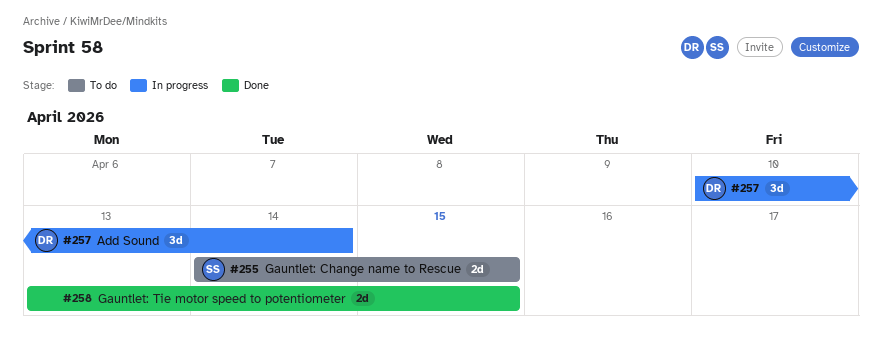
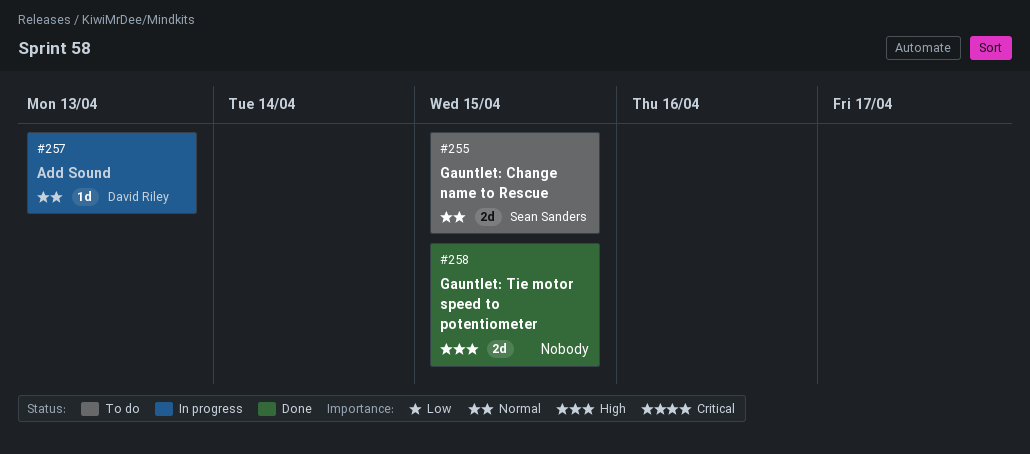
#257, estimate: 3d -> 1d
#257, due: Apr 14 -> Apr 13

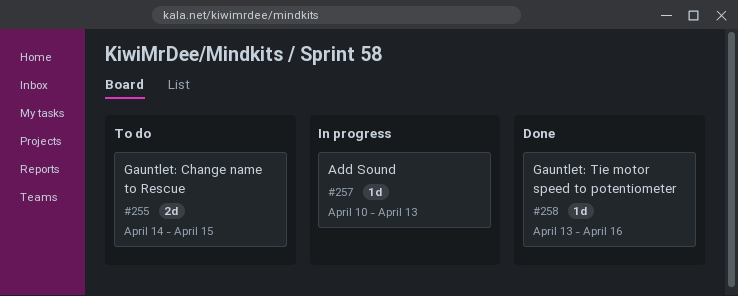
#258, estimate: 2d -> 1d
#258, due: Apr 15 -> Apr 16

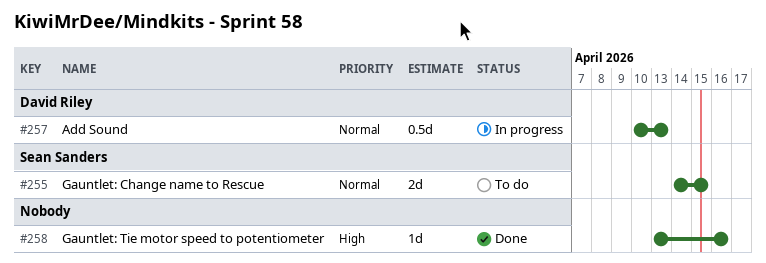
#257, estimate: 1d -> 0.5d

